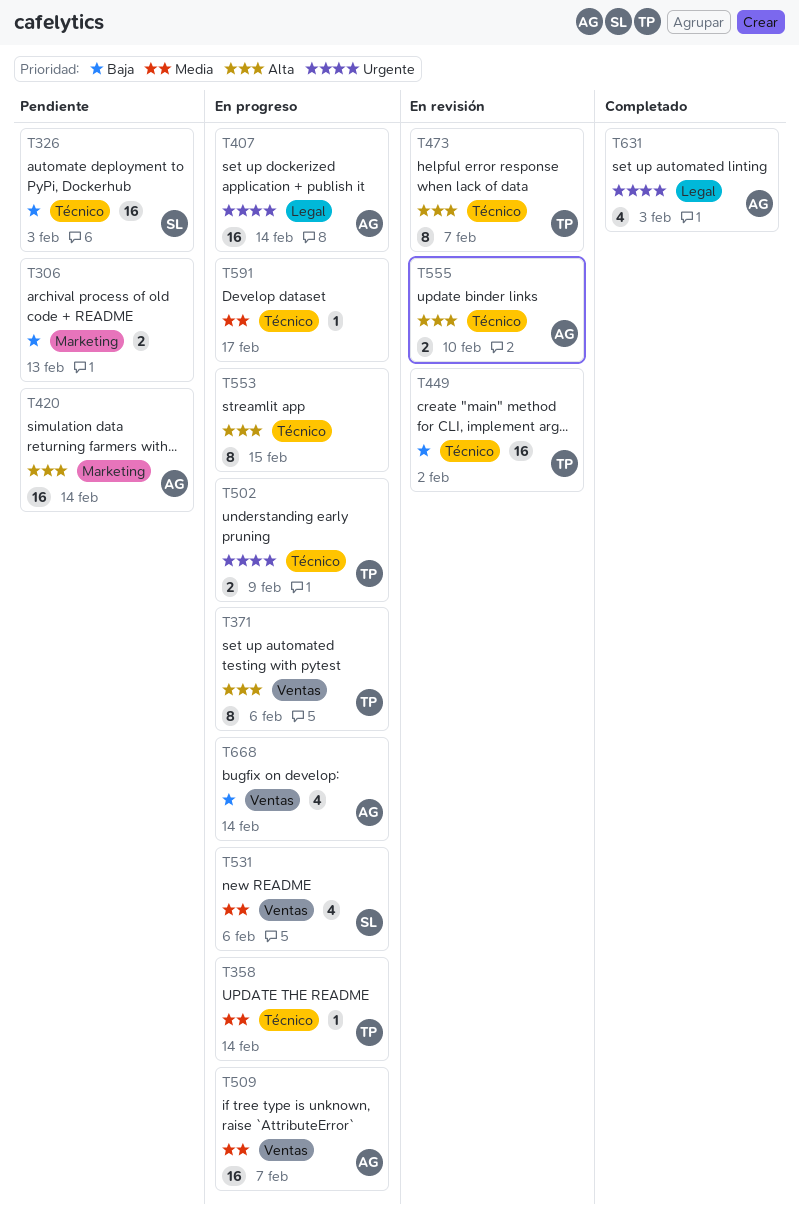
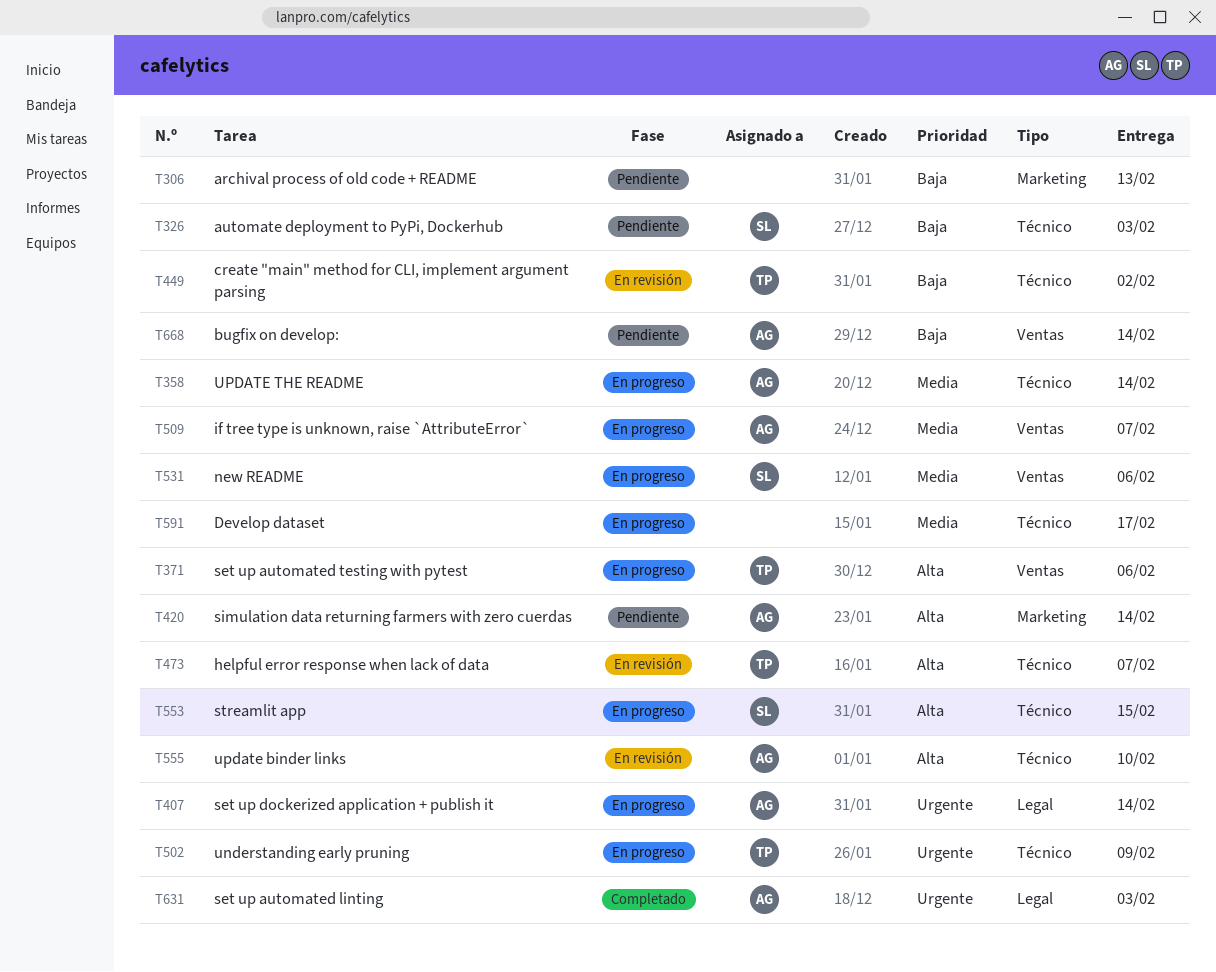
T358, owner: TP -> AG
T553, owner: none -> SL
T668, status: En progreso -> Pendiente

